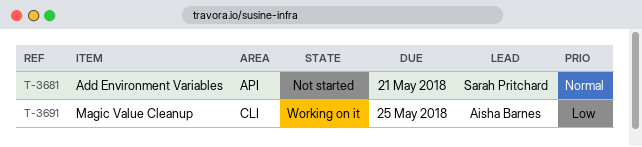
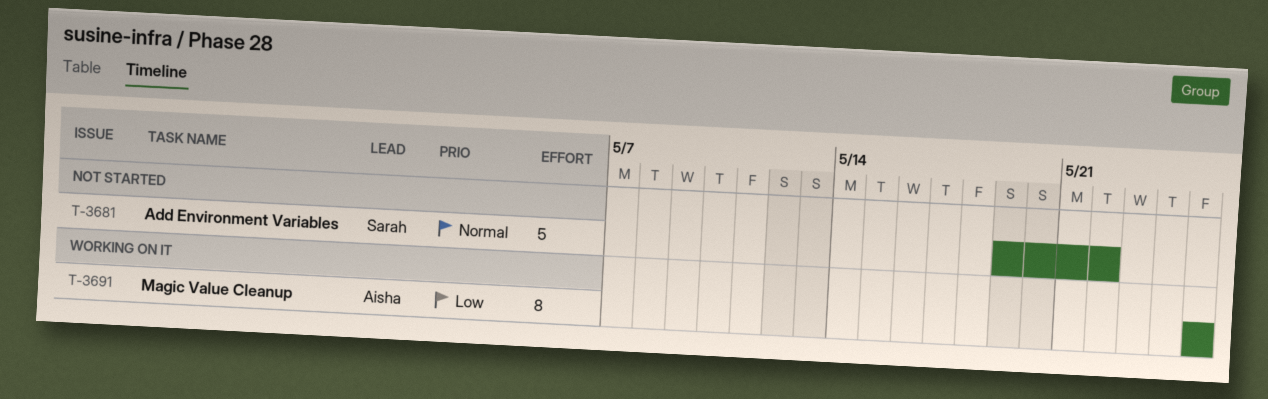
T-3681, due: May 21 -> May 22

